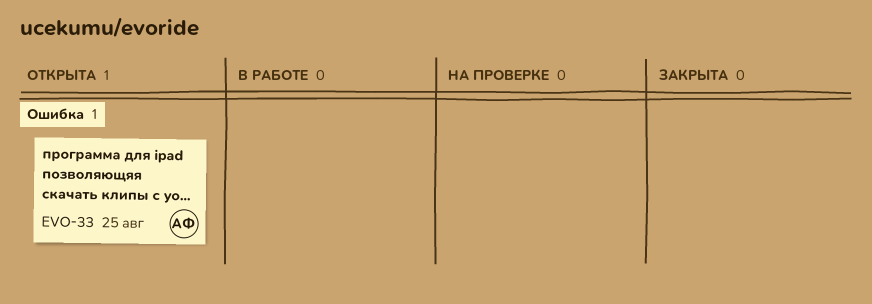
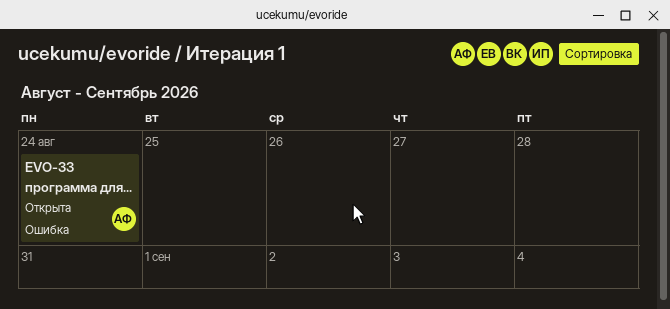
EVO-33, due: Aug 25 -> Aug 24

